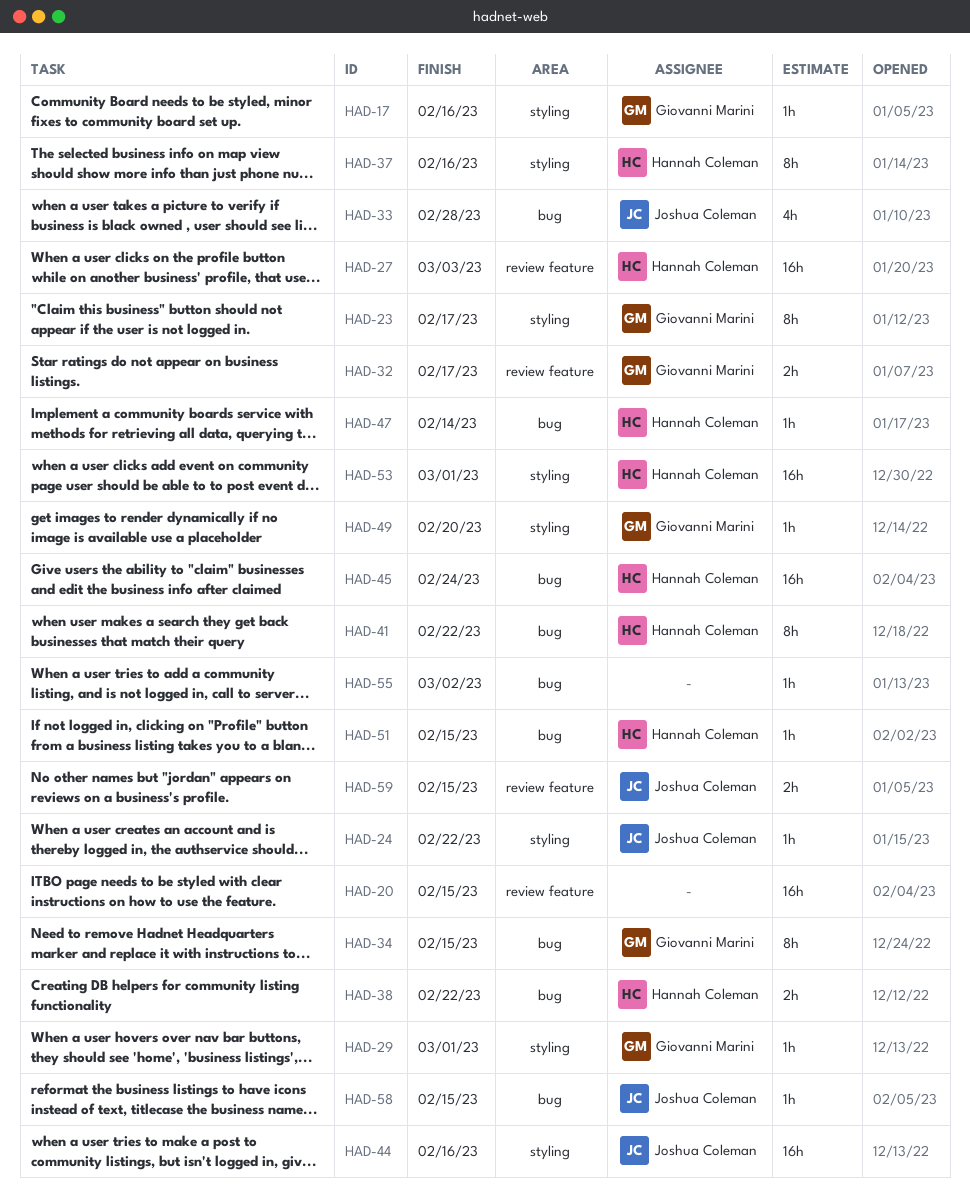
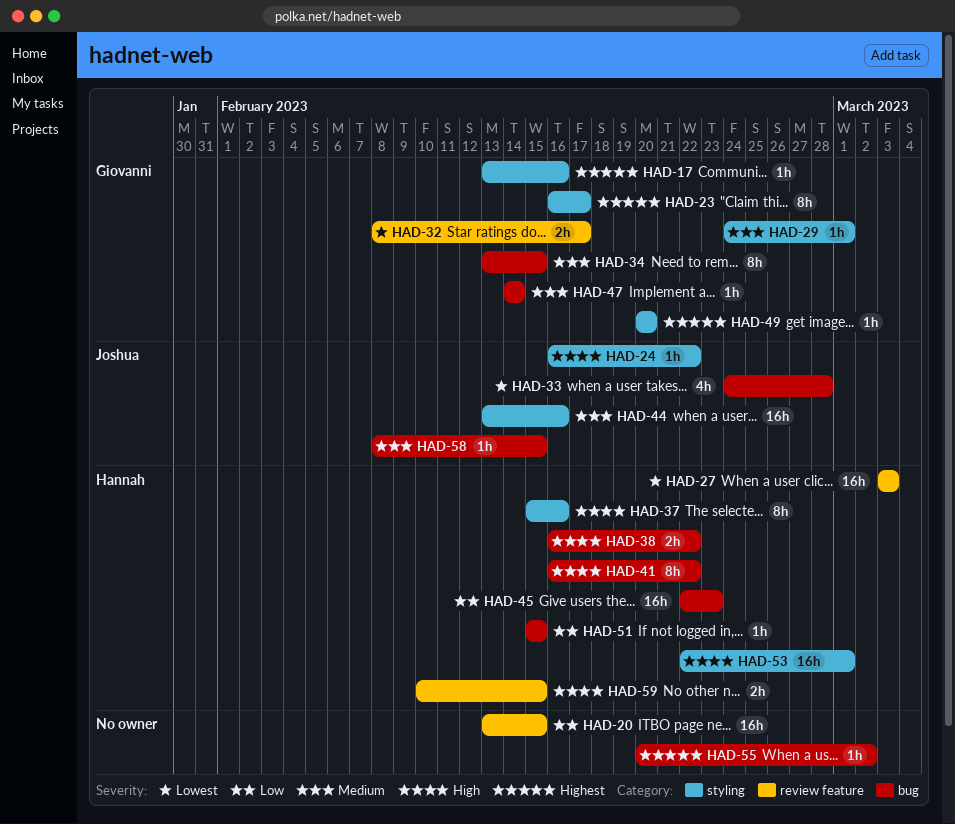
HAD-45, due: Feb 24 -> Feb 23
HAD-47, owner: Hannah Coleman -> Giovanni Marini
HAD-59, owner: Joshua Coleman -> Hannah Coleman

